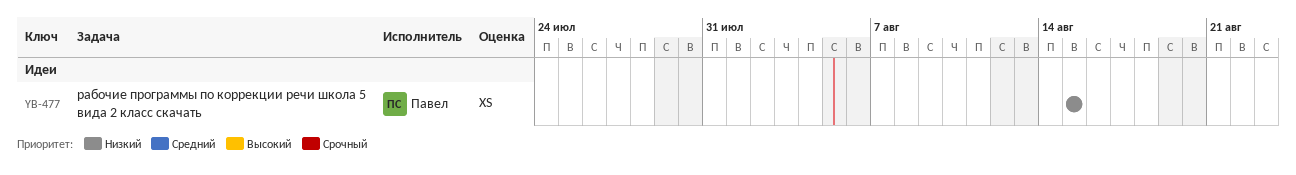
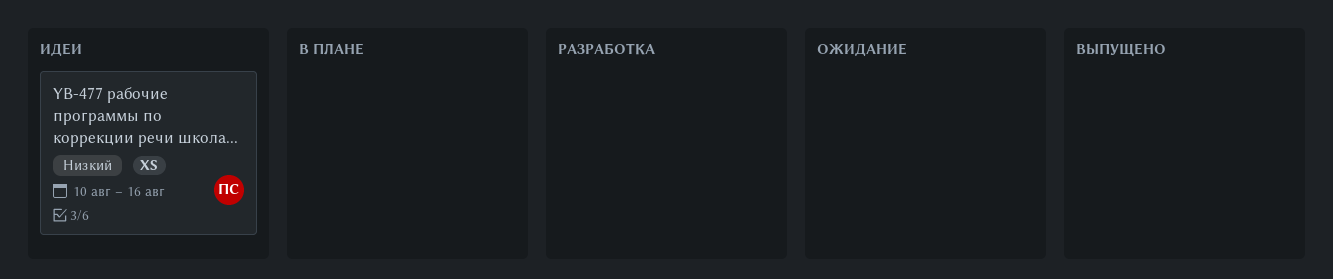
YB-477, start: Aug 15 -> Aug 10
YB-477, due: Aug 15 -> Aug 16

